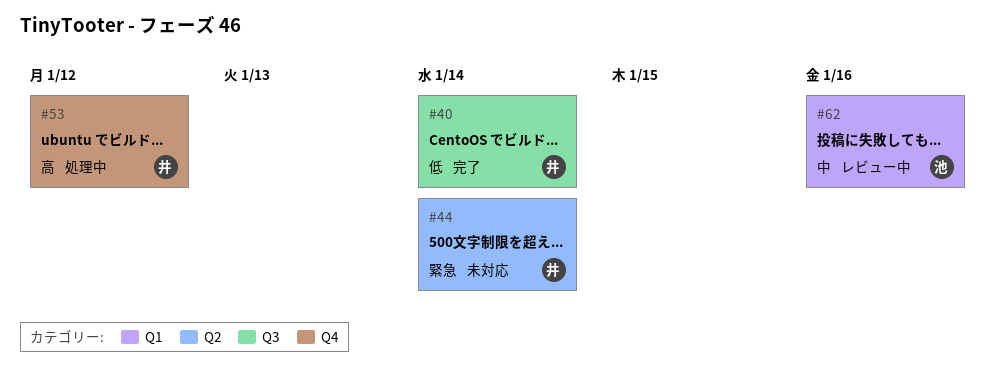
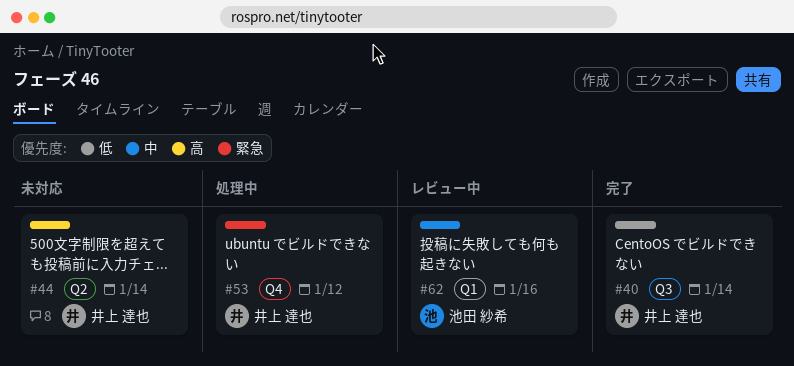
#44, priority: 緊急 -> 高
#53, priority: 高 -> 緊急

